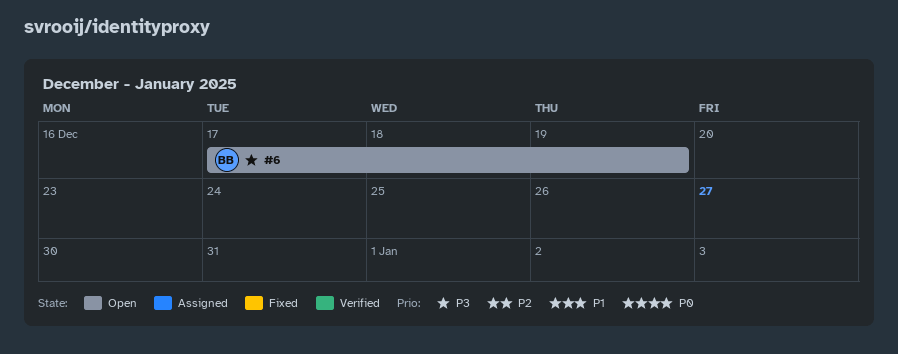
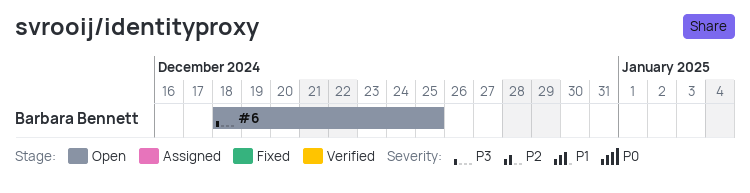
#6, start: Dec 17 -> Dec 18
#6, due: Dec 19 -> Dec 25

